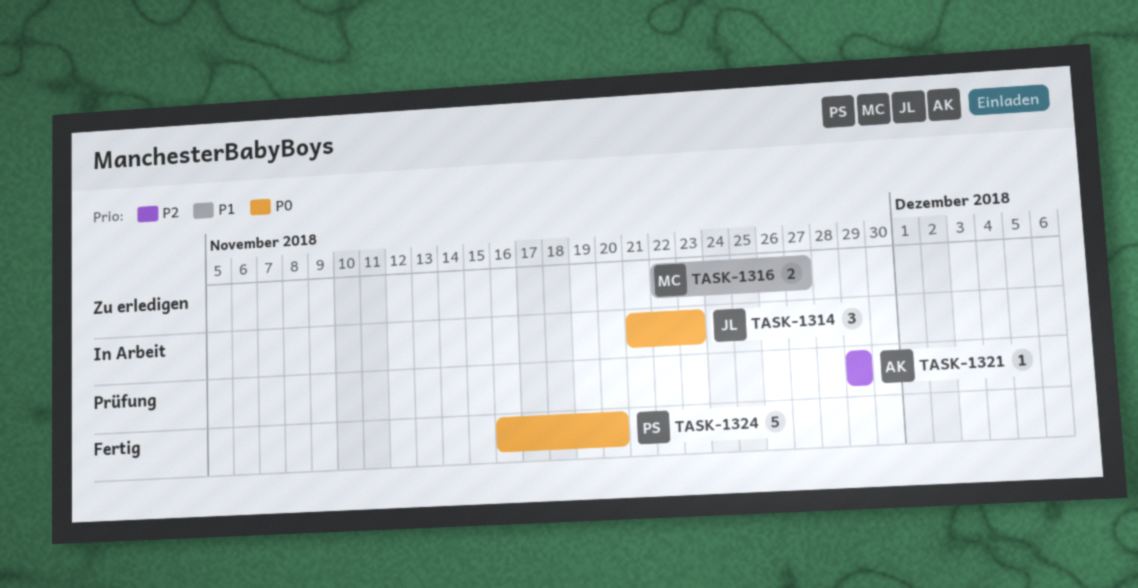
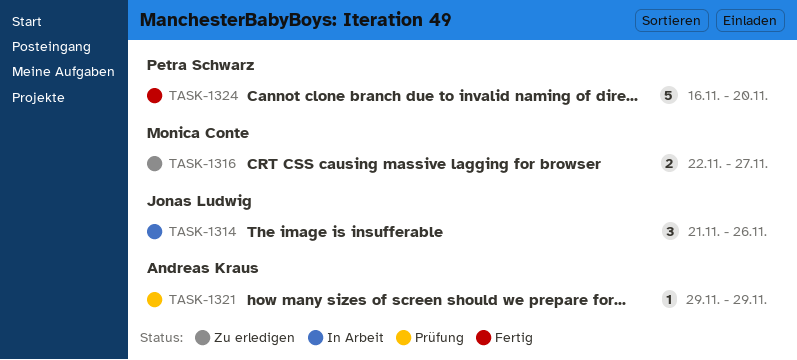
TASK-1314, due: Nov 23 -> Nov 26

